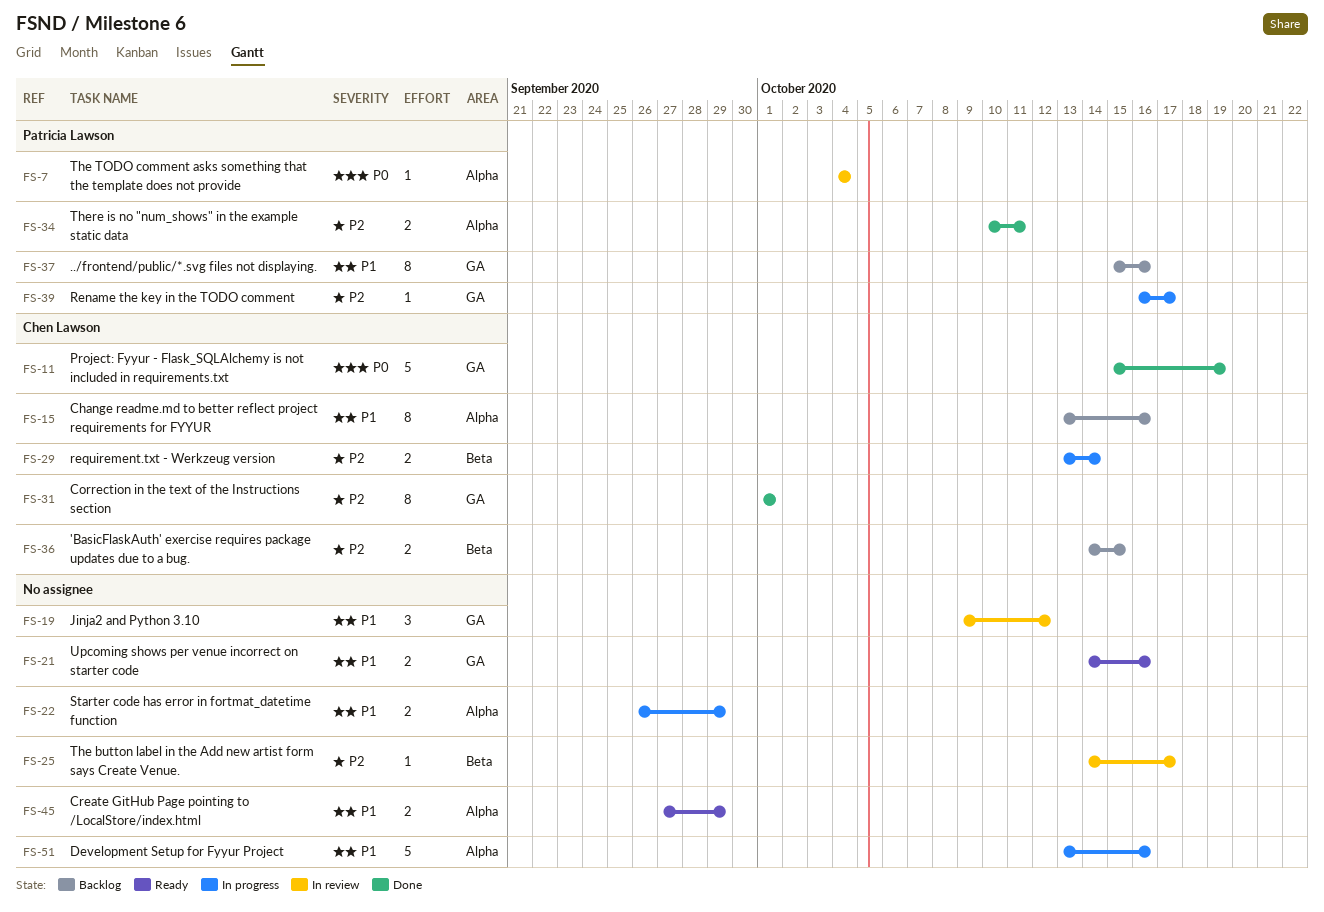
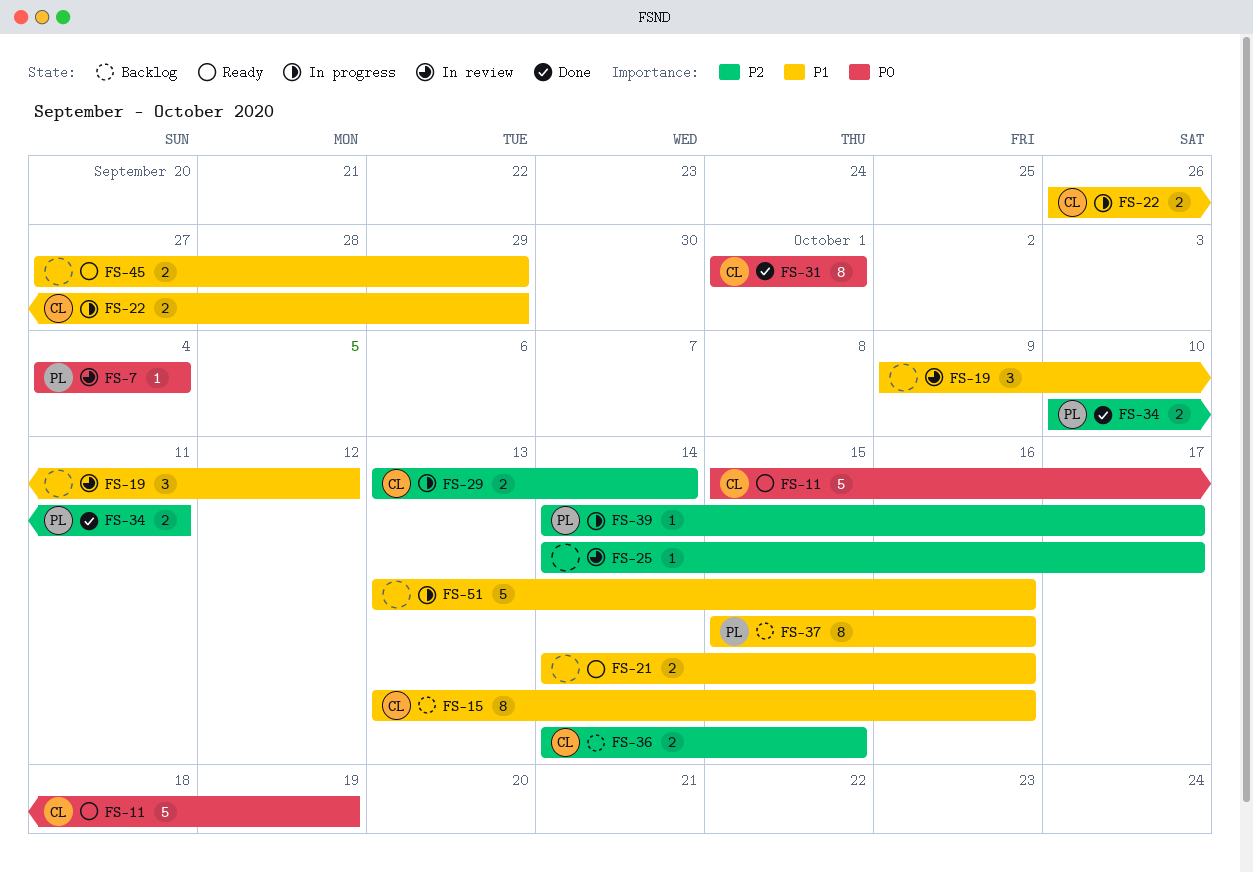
FS-11, status: Done -> Ready
FS-22, owner: none -> Chen Lawson
FS-31, priority: P2 -> P0
FS-39, start: Oct 16 -> Oct 14

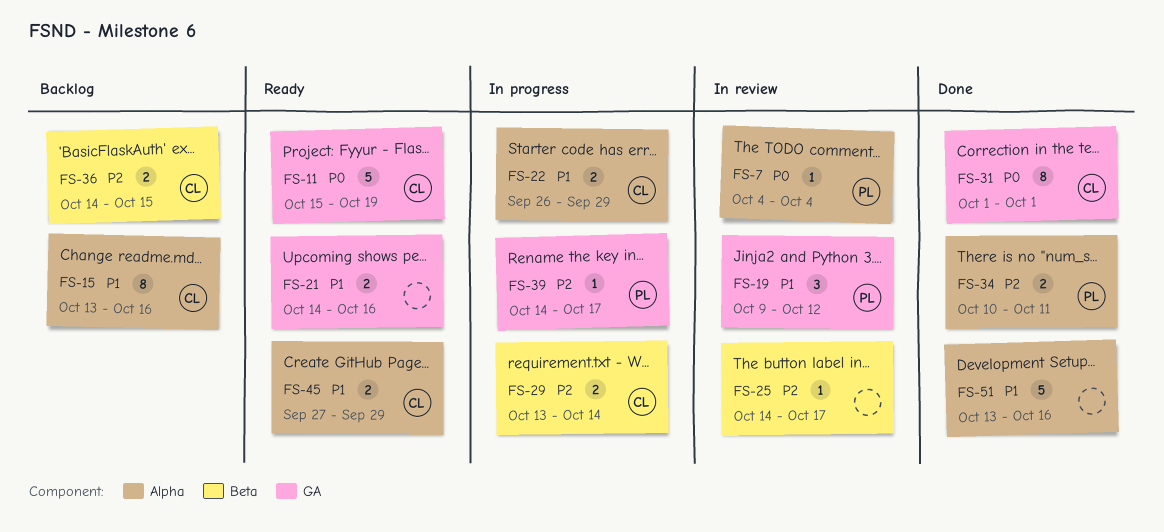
FS-19, owner: none -> PL
FS-37: present -> none
FS-45, owner: none -> CL
FS-51, status: In progress -> Done

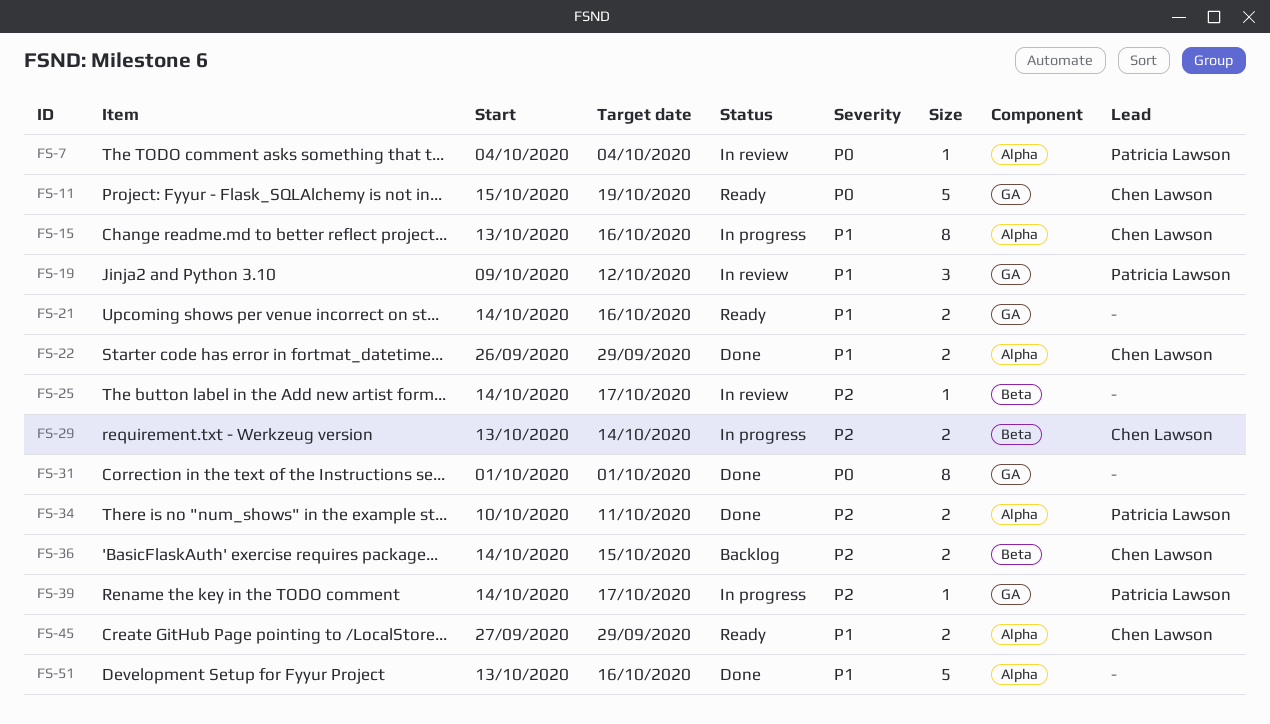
FS-15, status: Backlog -> In progress
FS-22, status: In progress -> Done
FS-31, owner: Chen Lawson -> none

